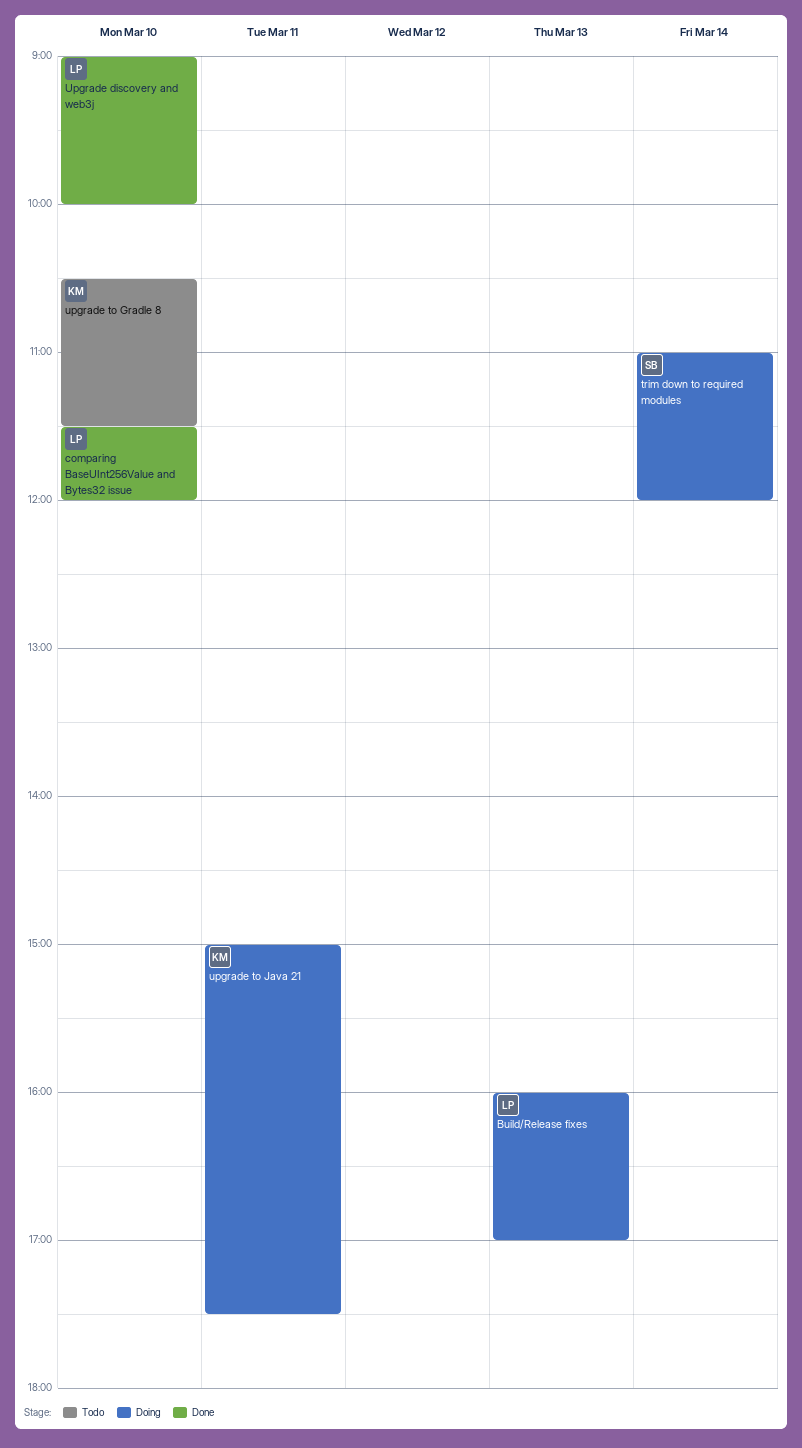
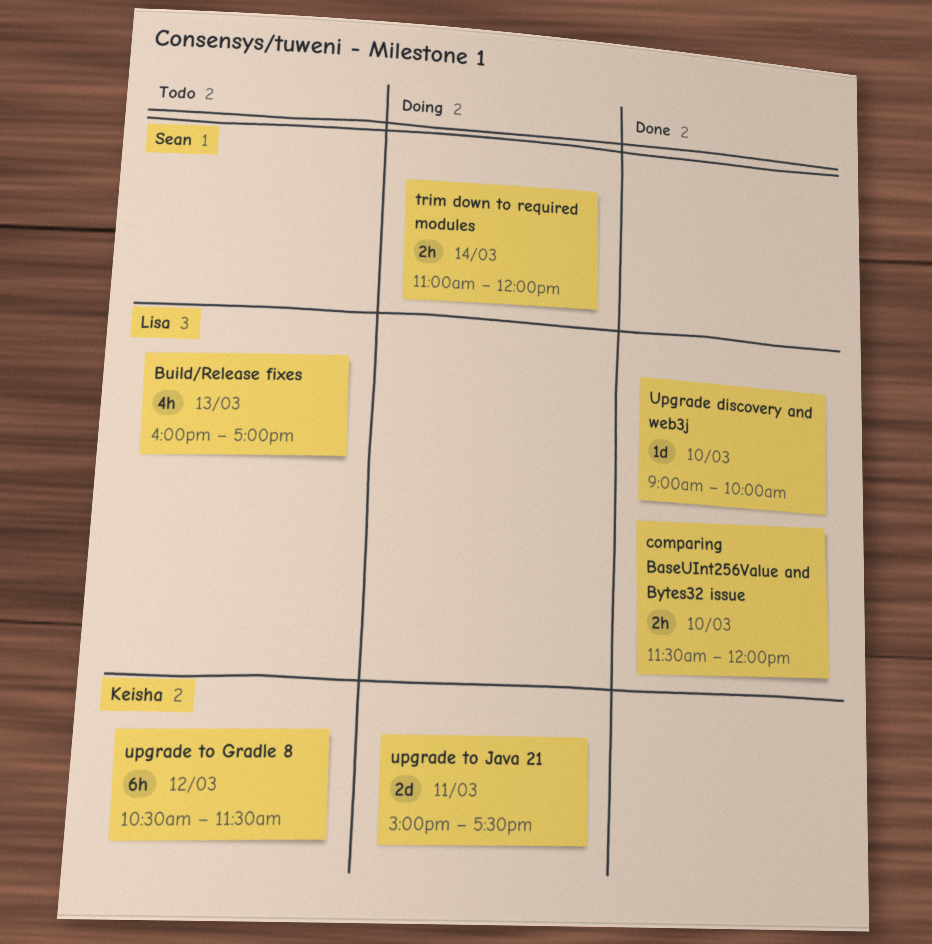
Build/Release fixes, status: Doing -> Todo
upgrade to Gradle 8, day: Mar 10 -> Mar 12

